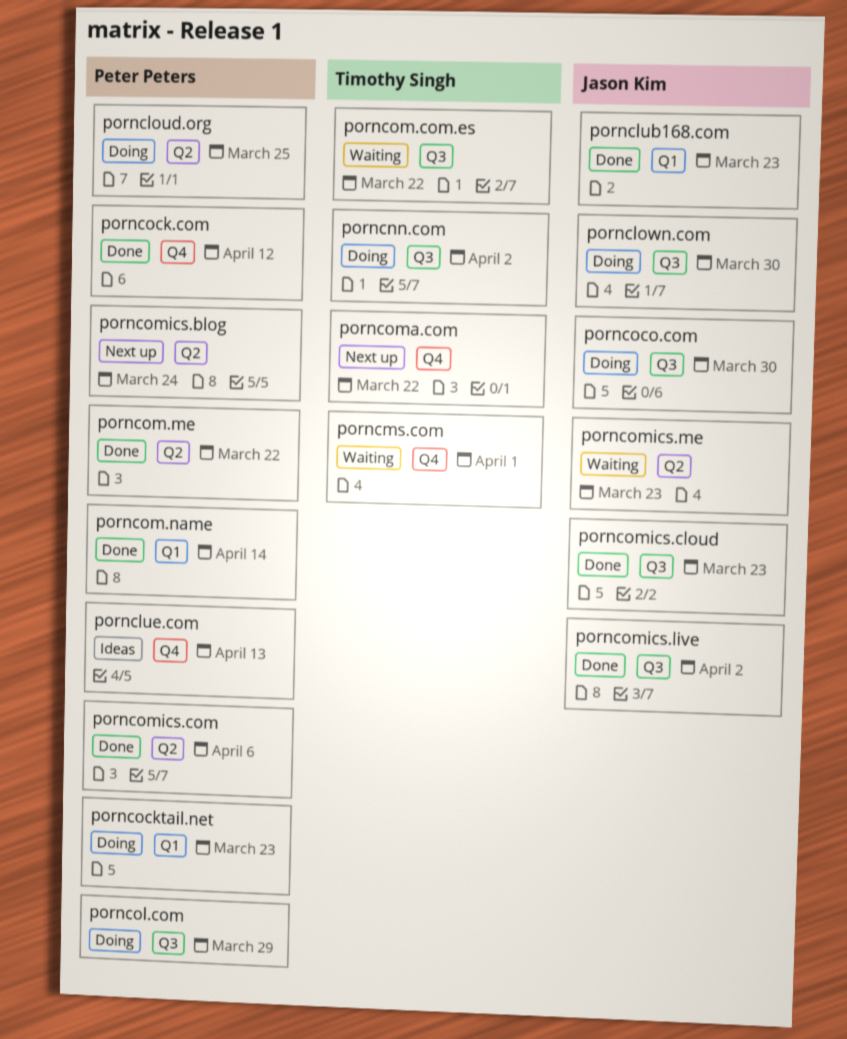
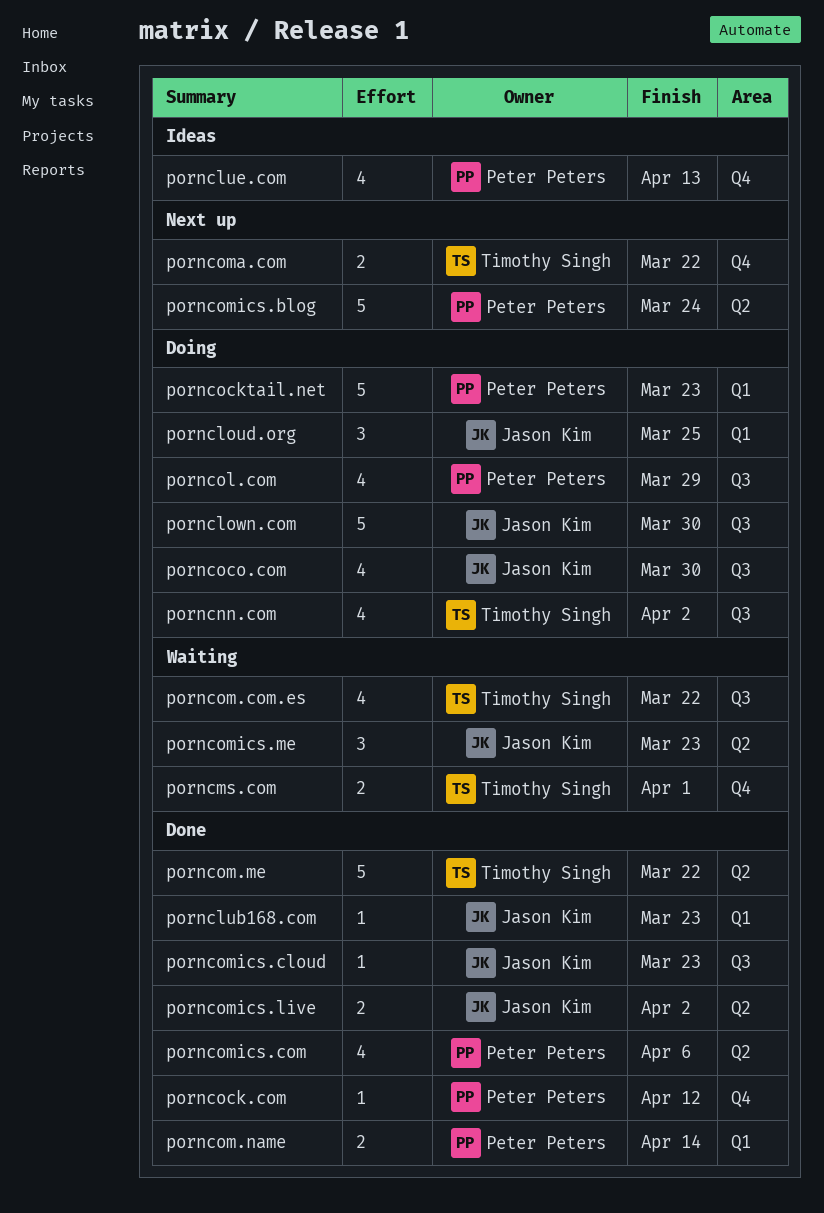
porncloud.org, owner: Peter Peters -> Jason Kim
porncloud.org, label: Q2 -> Q1
porncom.me, owner: Peter Peters -> Timothy Singh
porncomics.live, label: Q3 -> Q2

